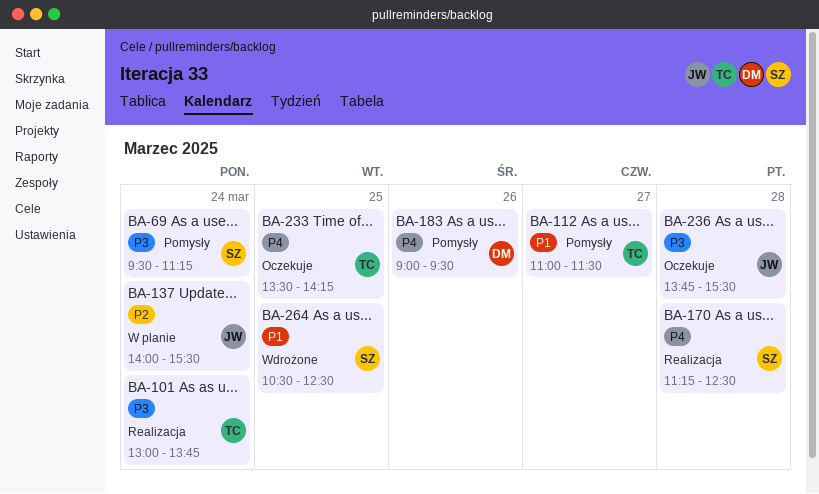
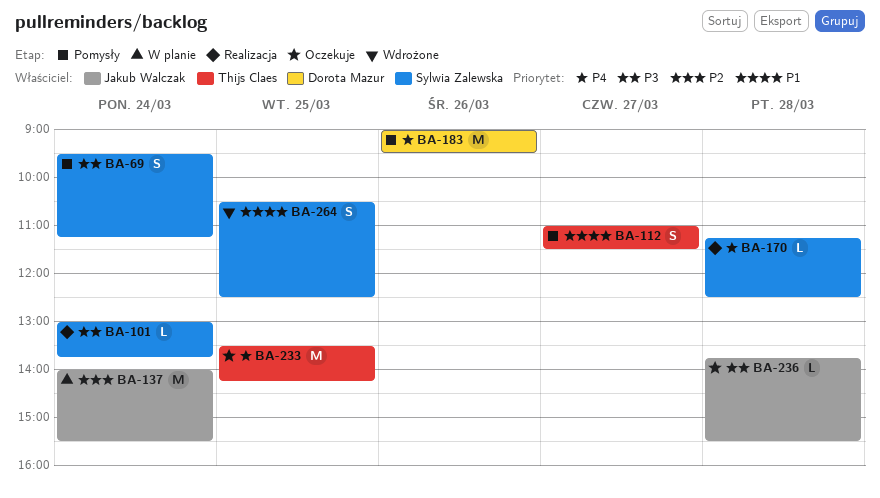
BA-101, owner: Thijs Claes -> Sylwia Zalewska

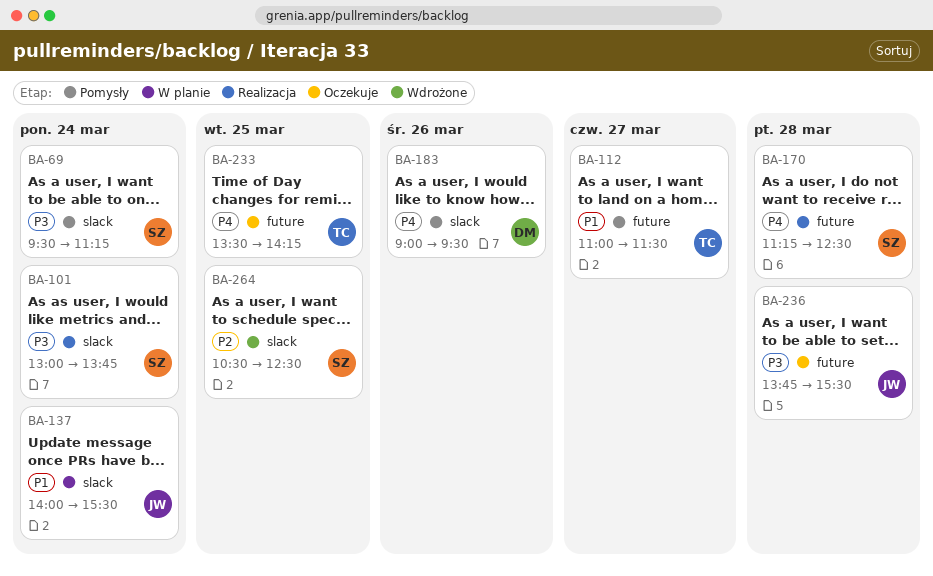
BA-137, priority: P2 -> P1
BA-264, priority: P1 -> P2

